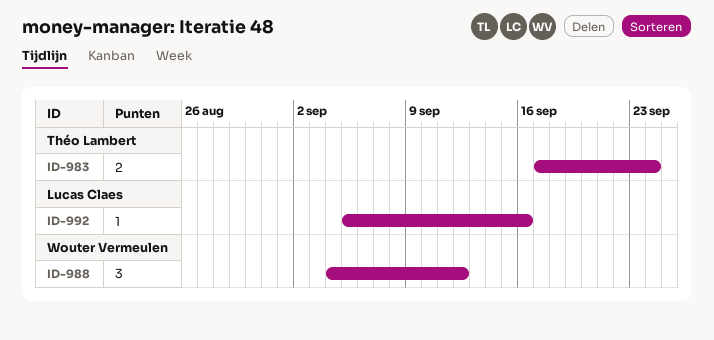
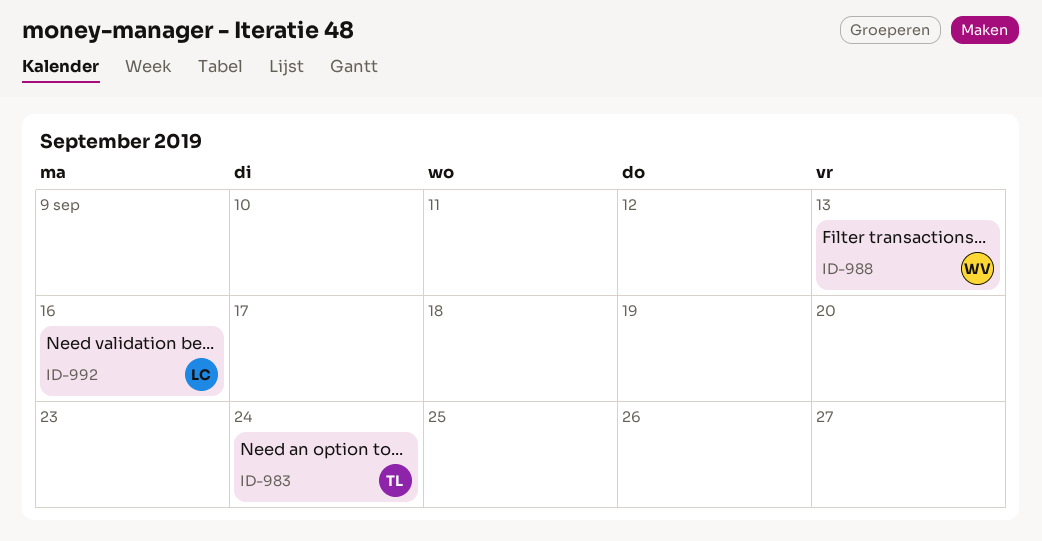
ID-988, due: Sep 12 -> Sep 13

